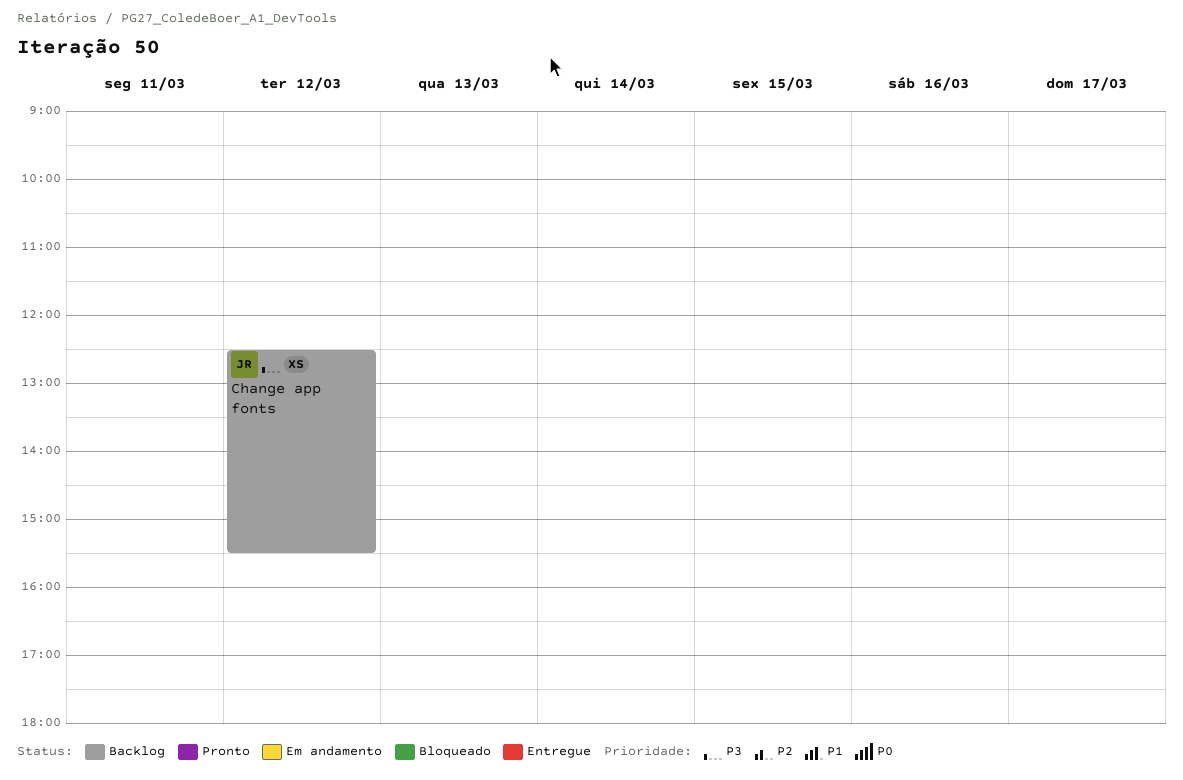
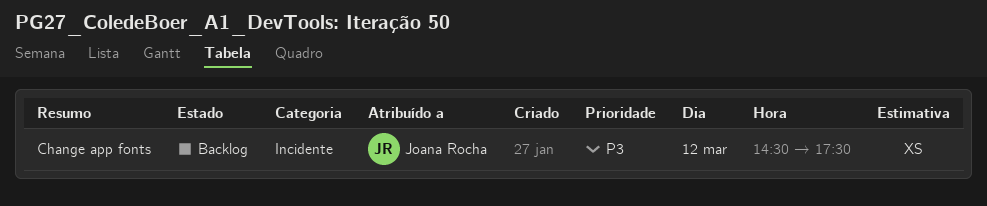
Change app fonts, begins: 12:30 -> 14:30
Change app fonts, ends: 15:30 -> 17:30

